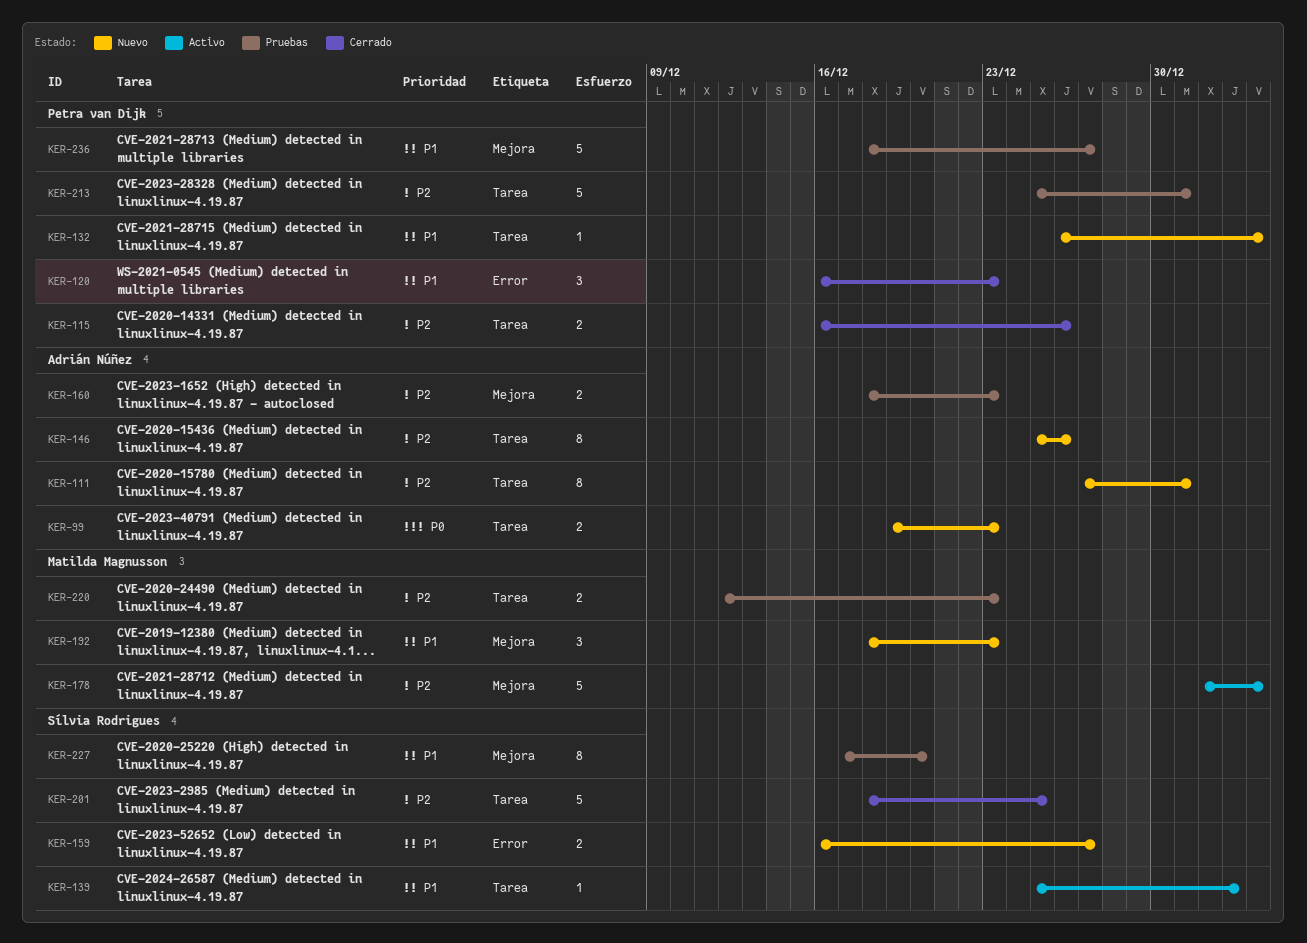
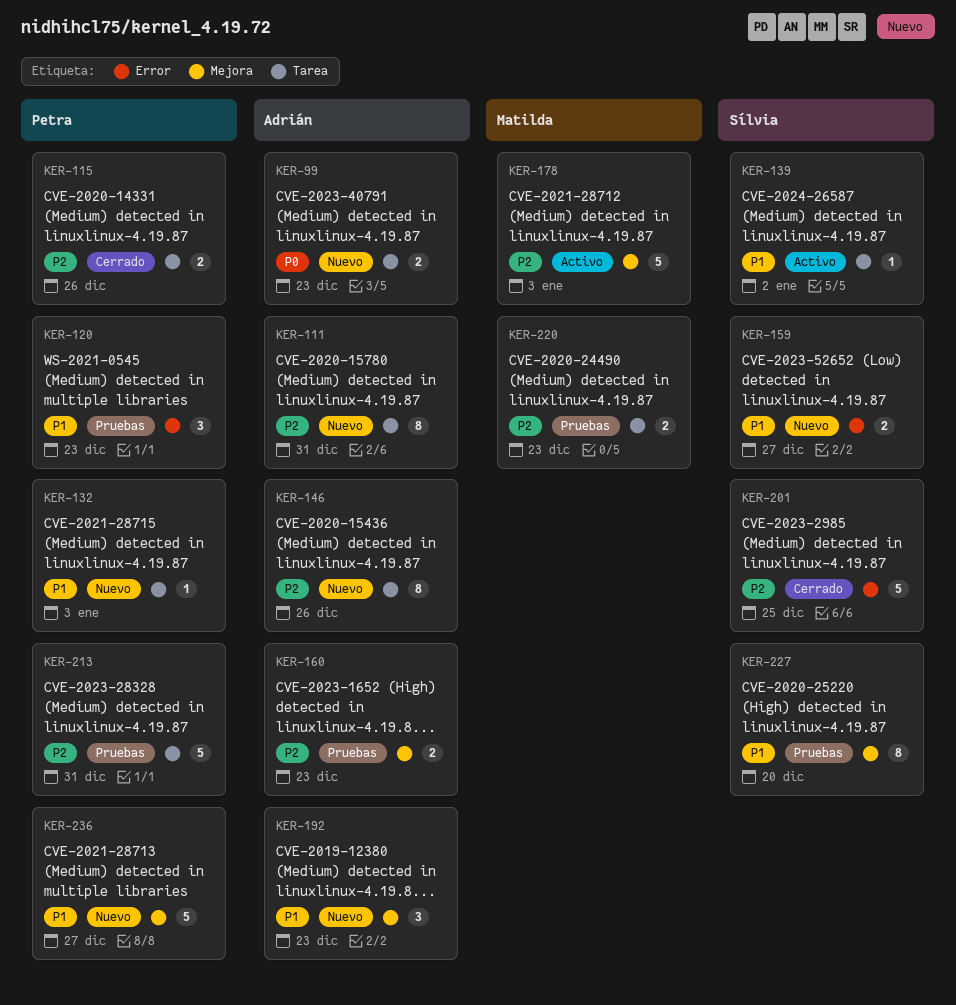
KER-120, status: Cerrado -> Pruebas
KER-192, owner: Matilda Magnusson -> Adrián Núñez
KER-201, label: Tarea -> Error
KER-236, status: Pruebas -> Nuevo

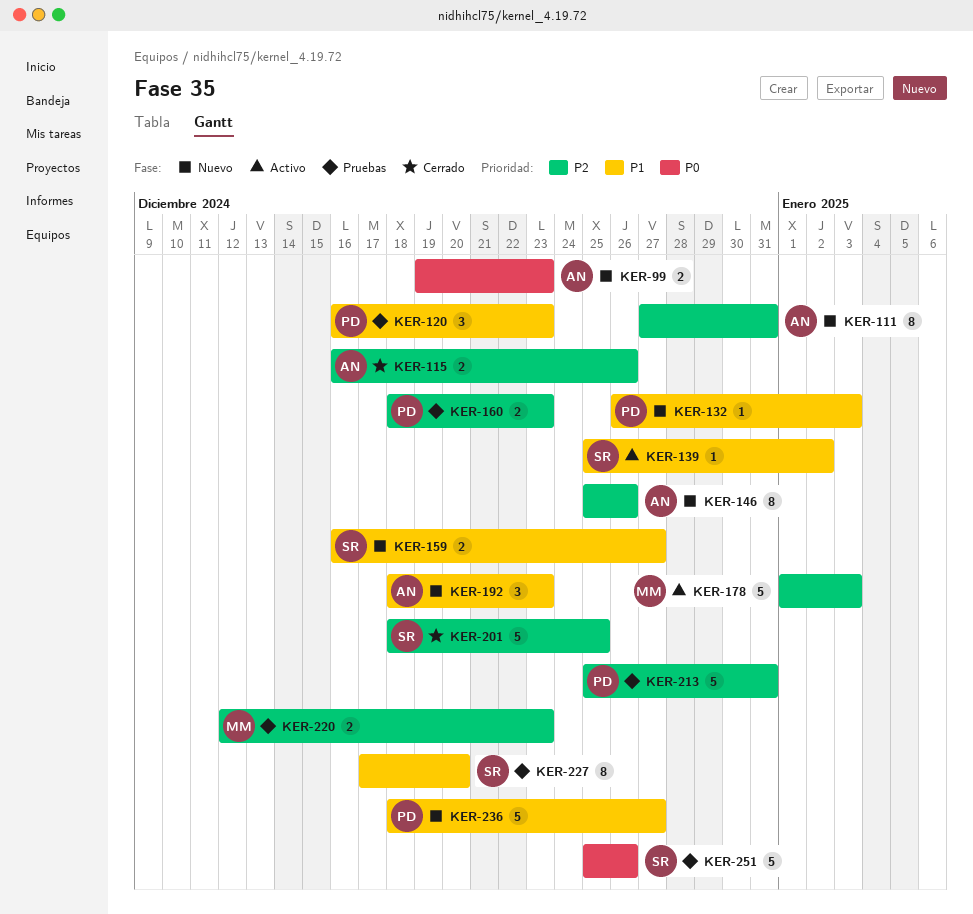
KER-115, owner: Petra -> Adrián
KER-160, owner: Adrián -> Petra
KER-251: none -> present

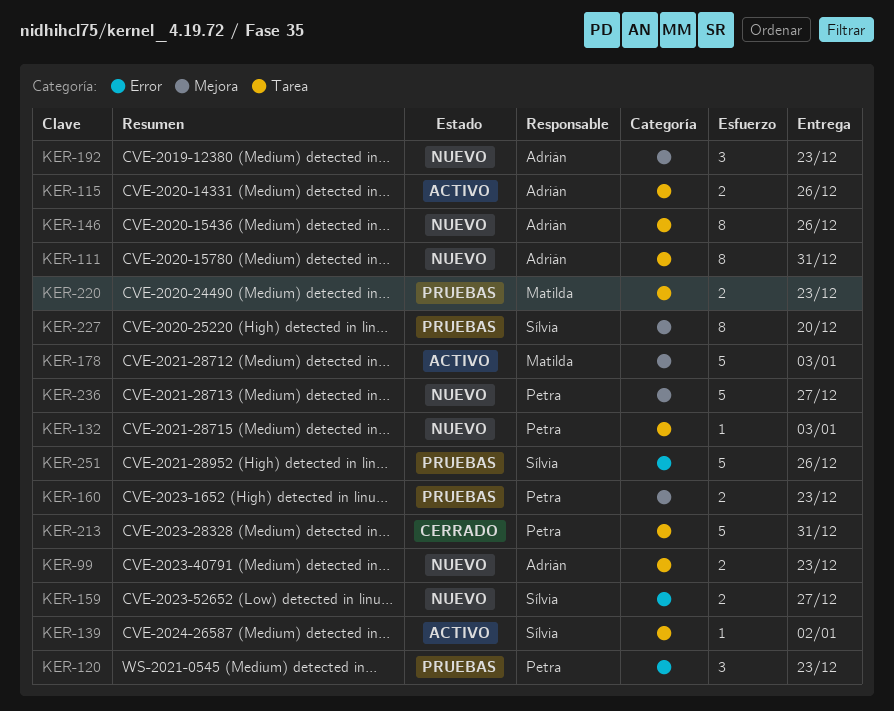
KER-115, status: Cerrado -> Activo
KER-201: present -> none
KER-213, status: Pruebas -> Cerrado

